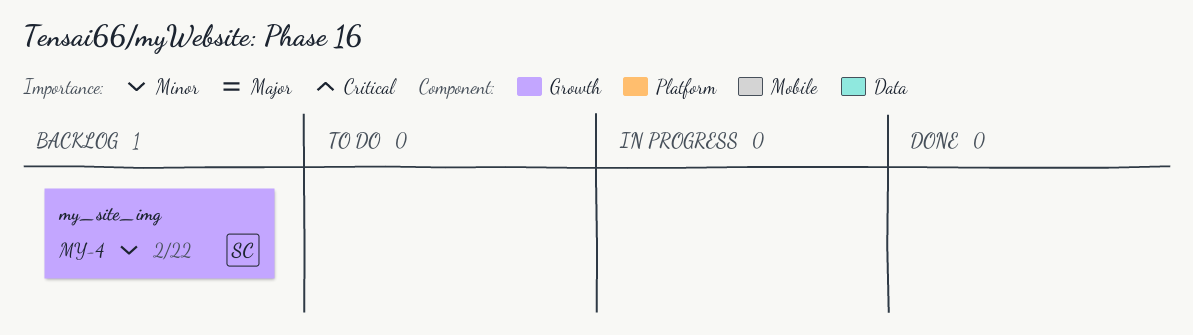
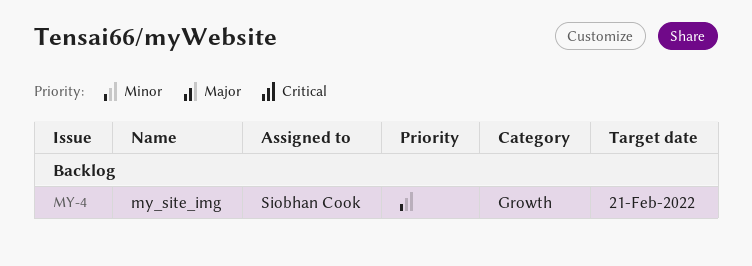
MY-4, due: Feb 22 -> Feb 21

